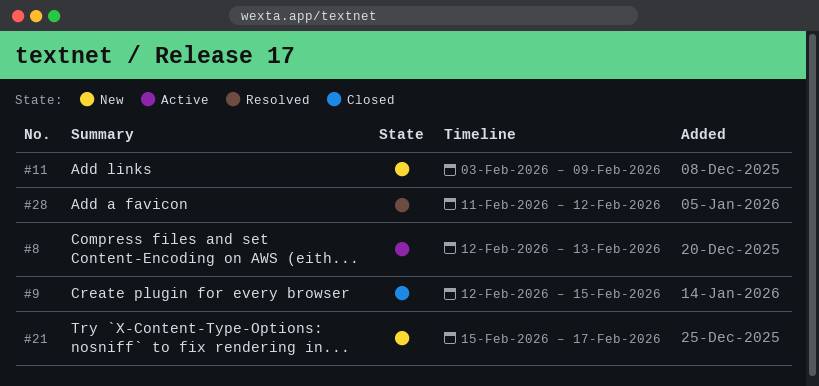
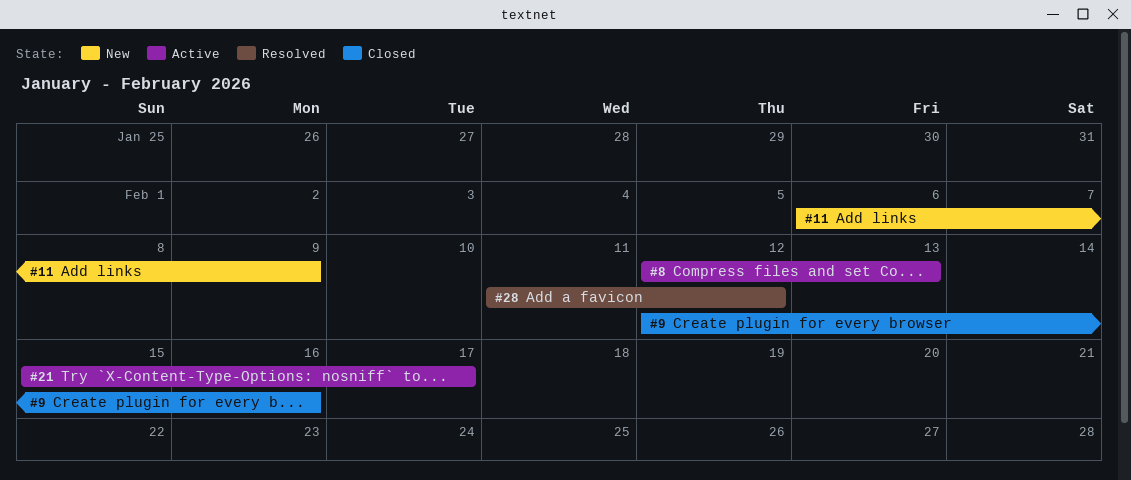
#9, due: Feb 15 -> Feb 16
#11, start: Feb 3 -> Feb 6
#21, status: New -> Active

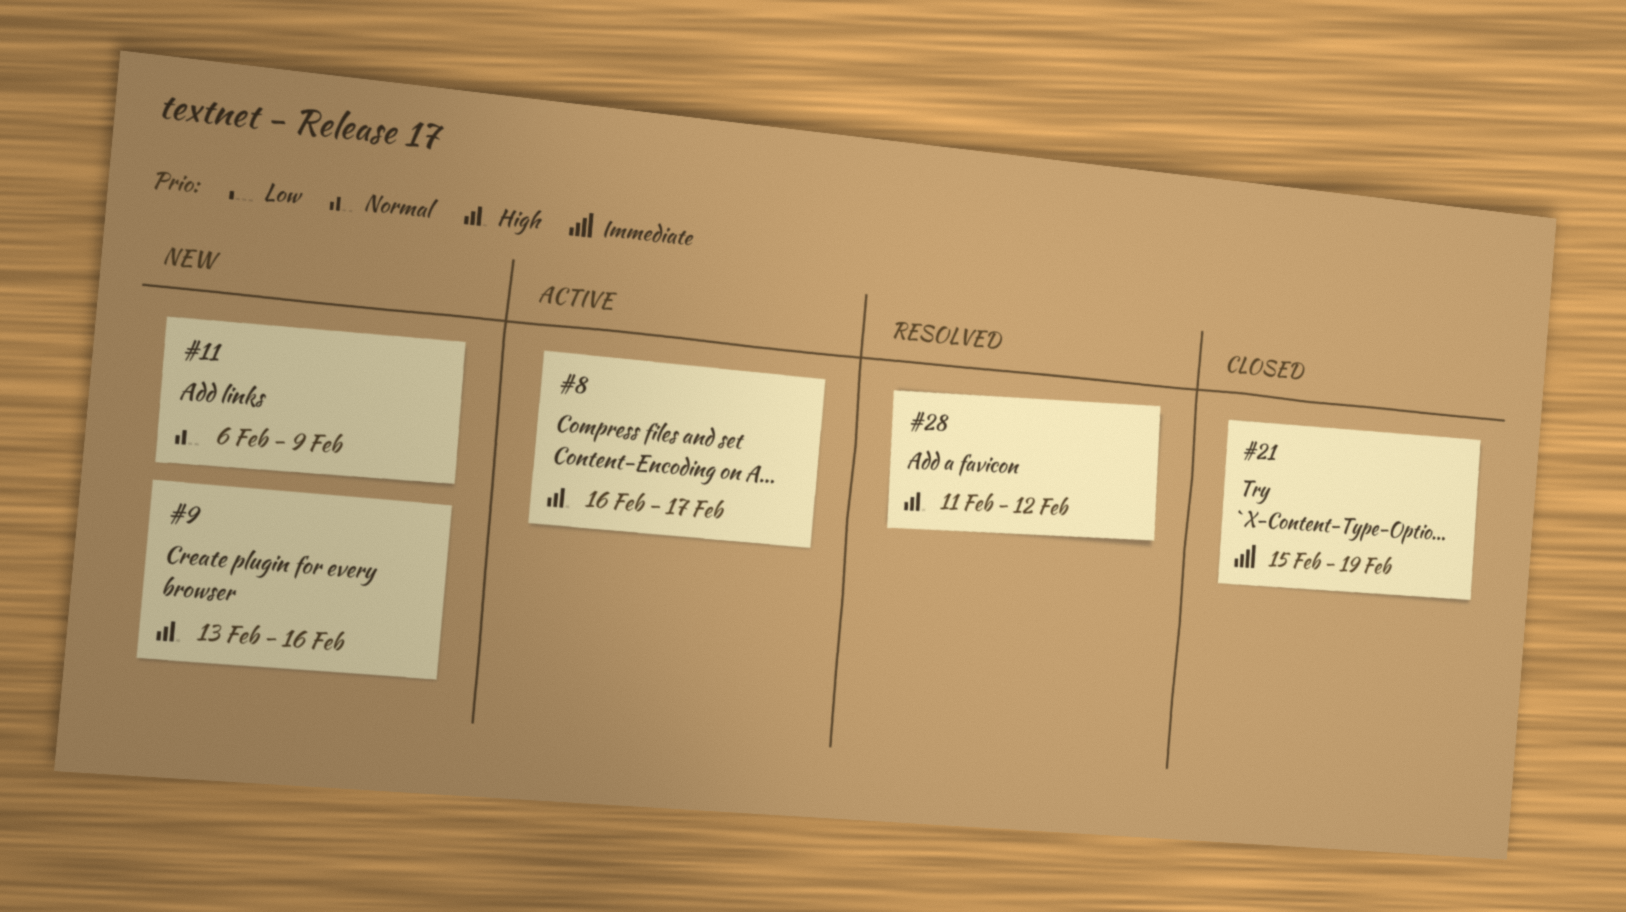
#8, start: Feb 12 -> Feb 16
#8, due: Feb 13 -> Feb 17
#9, status: Closed -> New
#9, start: Feb 12 -> Feb 13
#21, status: Active -> Closed
#21, due: Feb 17 -> Feb 19

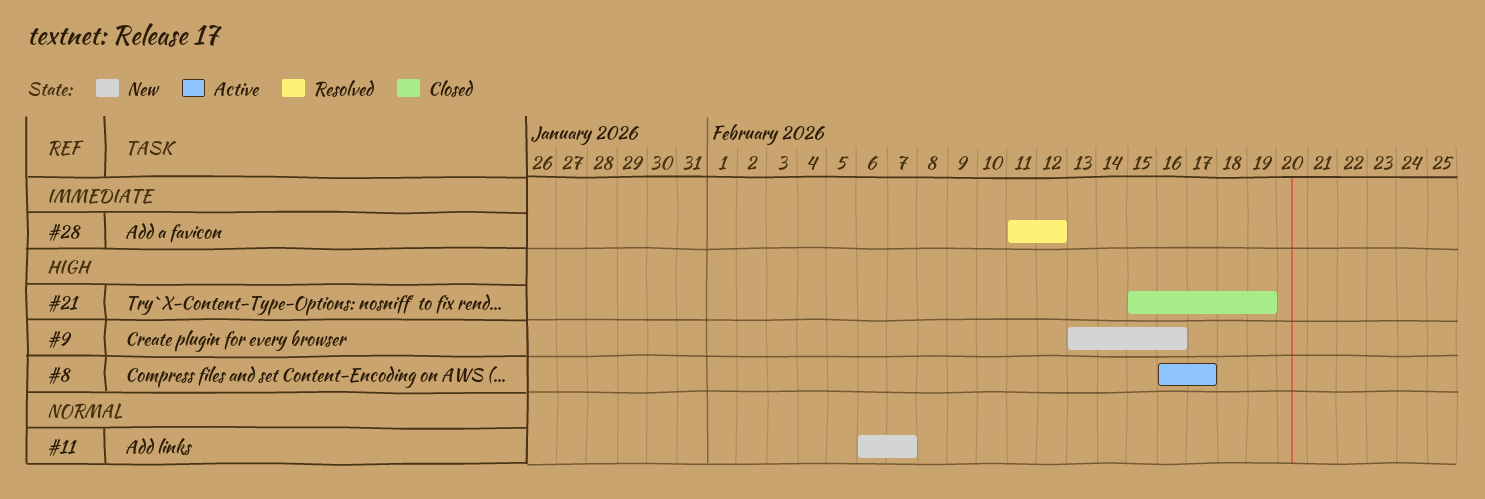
#11, due: Feb 9 -> Feb 7
#21, priority: Immediate -> High
#28, priority: High -> Immediate

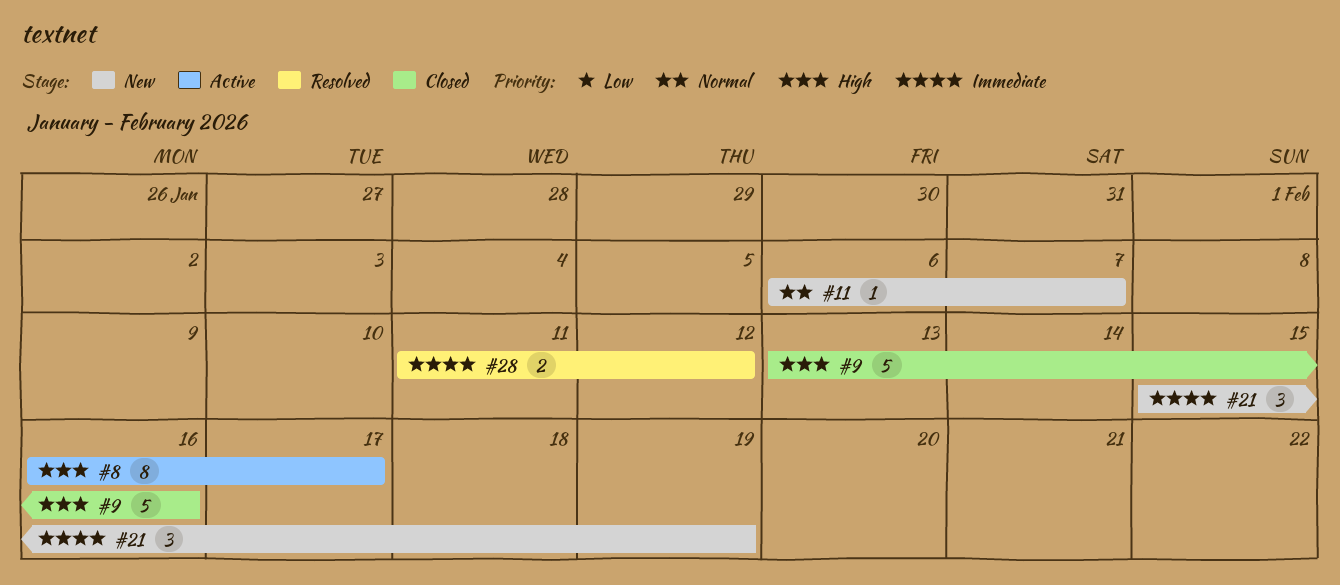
#9, status: New -> Closed
#21, status: Closed -> New
#21, priority: High -> Immediate

